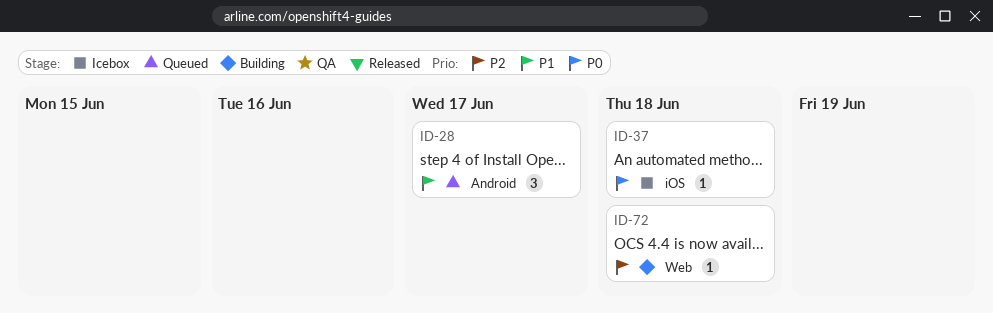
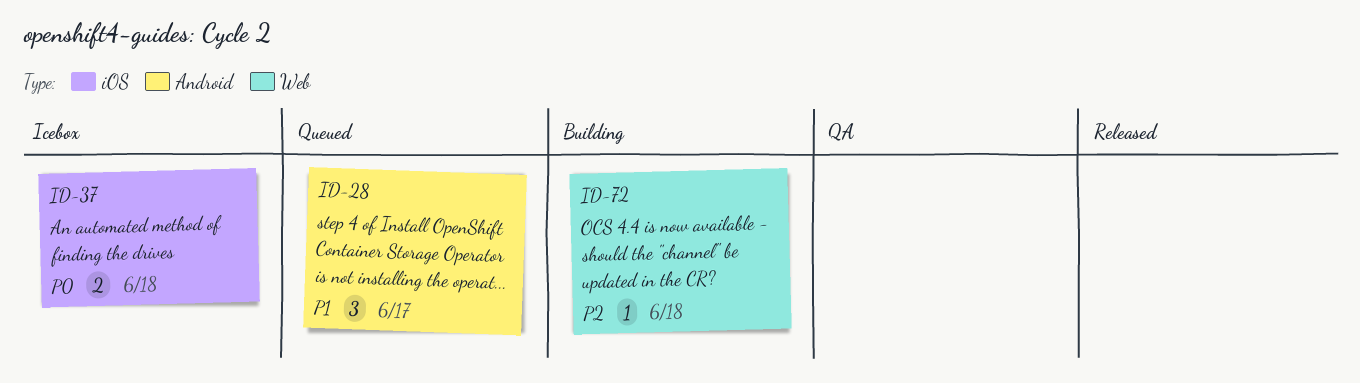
ID-37, estimate: 1 -> 2

